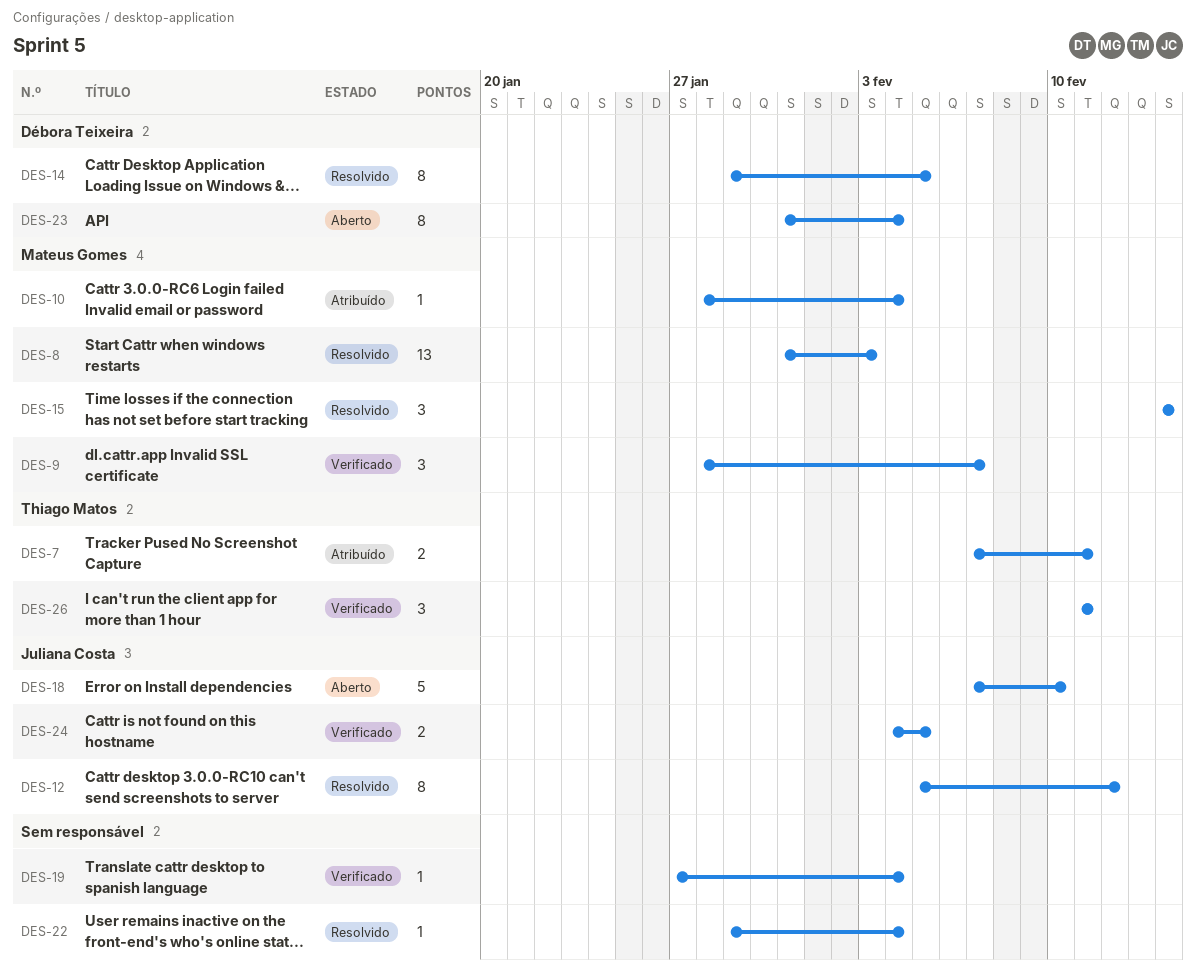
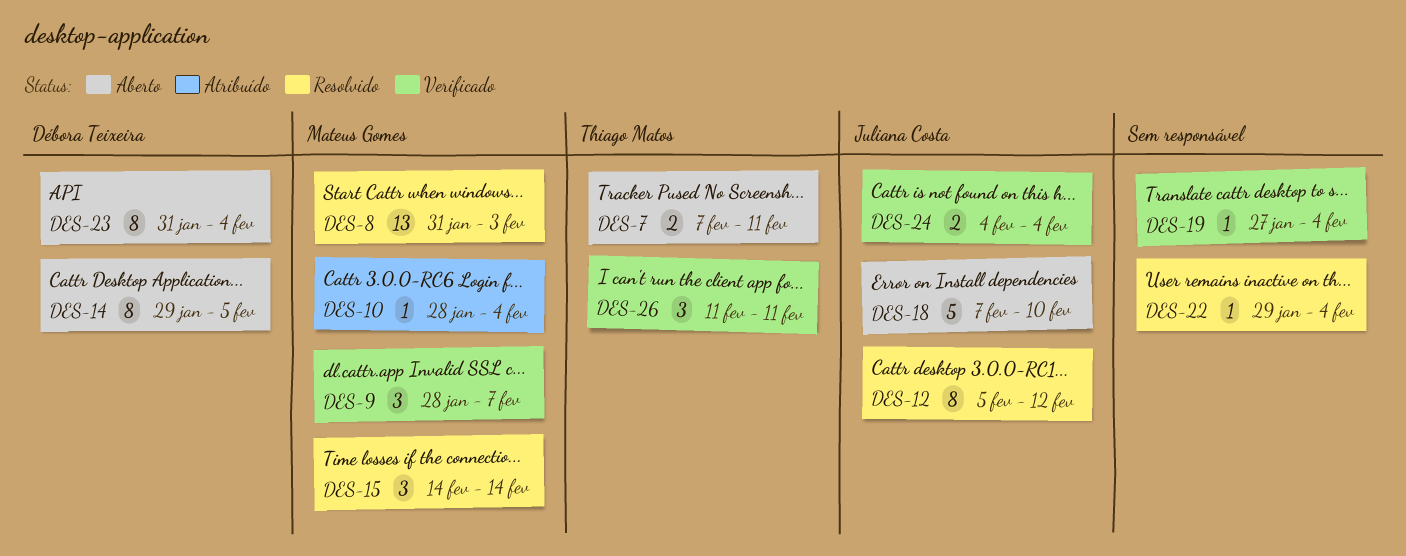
DES-7, status: Atribuído -> Aberto
DES-14, status: Resolvido -> Aberto
DES-24, due: Feb 5 -> Feb 4

